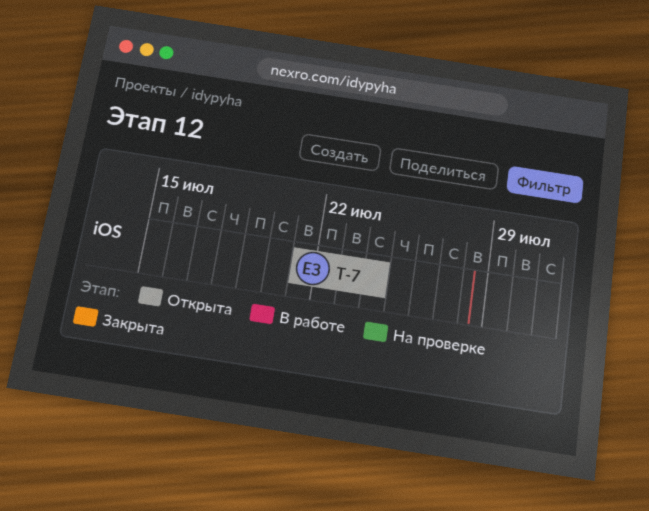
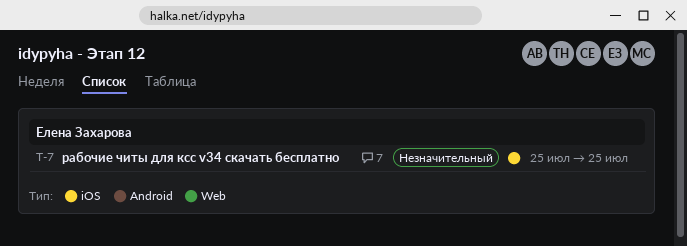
T-7, start: Jul 21 -> Jul 25
T-7, due: Jul 24 -> Jul 25

